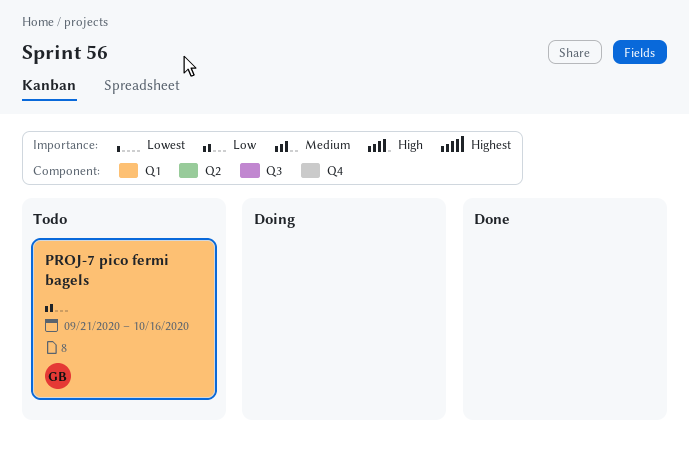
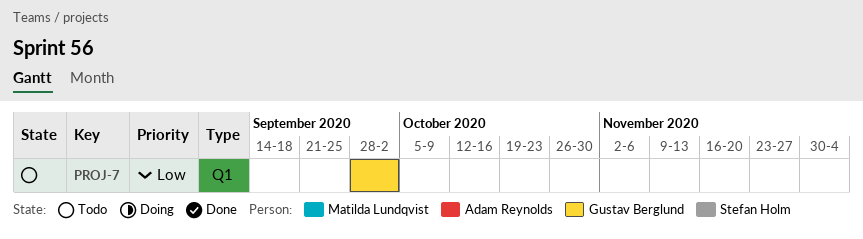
PROJ-7, start: Sep 21 -> Sep 28
PROJ-7, due: Oct 16 -> Oct 2

